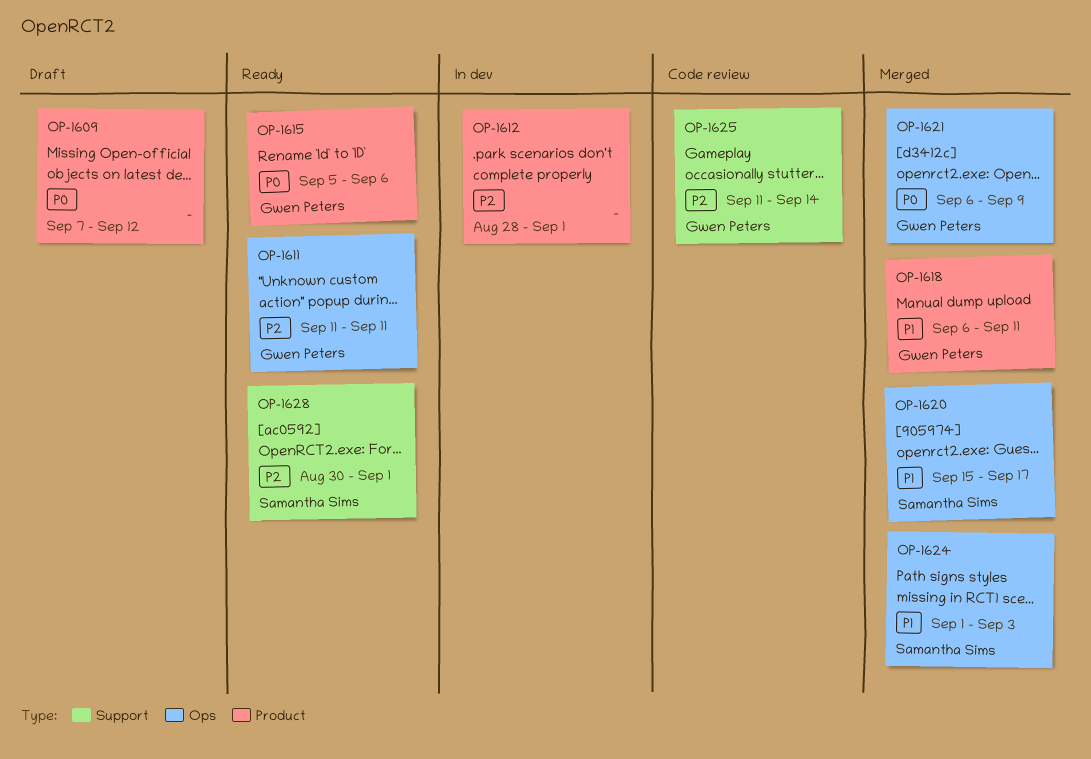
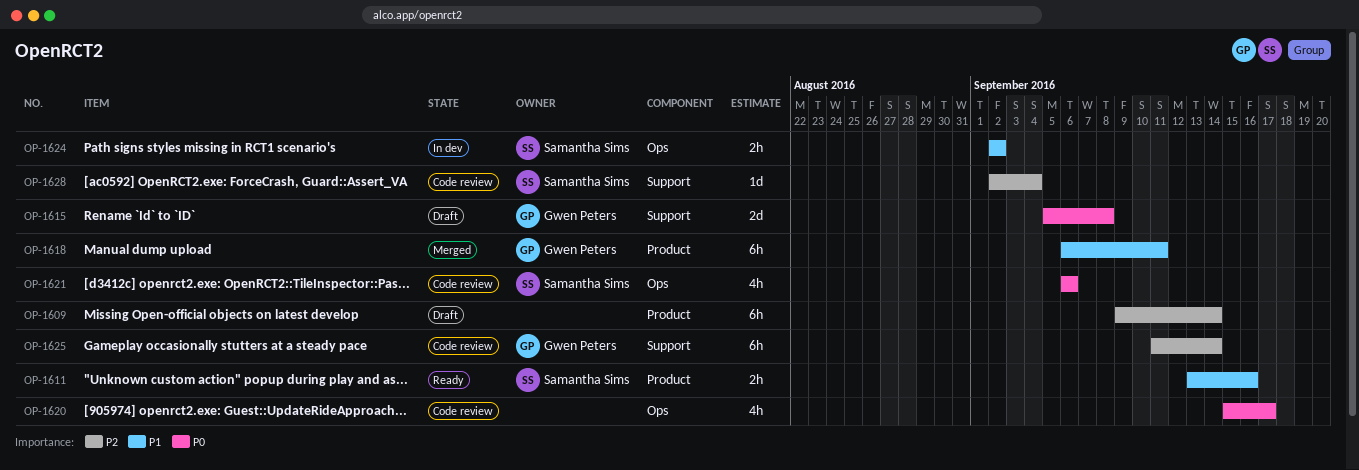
OP-1609, priority: P0 -> P2
OP-1609, start: Sep 7 -> Sep 9
OP-1609, due: Sep 12 -> Sep 14
OP-1611, owner: Gwen Peters -> Samantha Sims
OP-1611, priority: P2 -> P1
OP-1611, label: Ops -> Product
OP-1611, start: Sep 11 -> Sep 13
OP-1611, due: Sep 11 -> Sep 16
OP-1612: present -> none
OP-1615, status: Ready -> Draft
OP-1615, label: Product -> Support
OP-1615, due: Sep 6 -> Sep 8
OP-1620, status: Merged -> Code review
OP-1620, owner: Samantha Sims -> none
OP-1620, priority: P1 -> P0
OP-1621, status: Merged -> Code review
OP-1621, owner: Gwen Peters -> Samantha Sims
OP-1621, due: Sep 9 -> Sep 6
OP-1624, status: Merged -> In dev
OP-1624, start: Sep 1 -> Sep 2
OP-1624, due: Sep 3 -> Sep 2
OP-1628, status: Ready -> Code review
OP-1628, start: Aug 30 -> Sep 2
OP-1628, due: Sep 1 -> Sep 4

